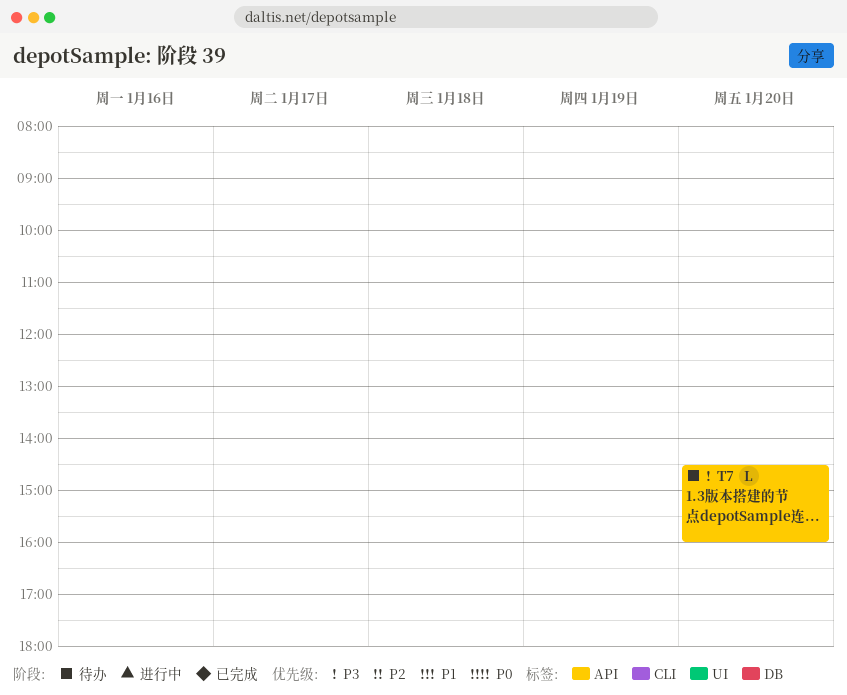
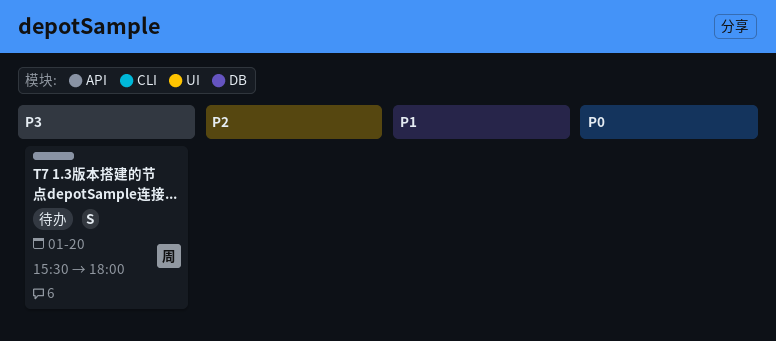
T7, estimate: L -> S
T7, begins: 14:30 -> 15:30
T7, ends: 16:00 -> 18:00

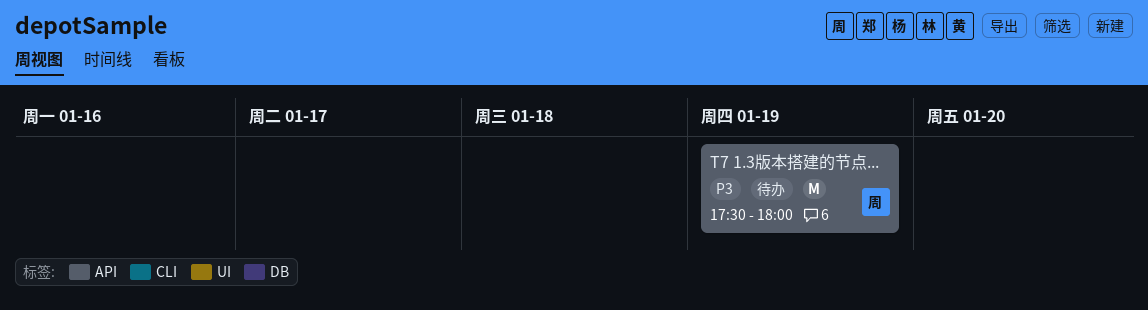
T7, estimate: S -> M
T7, day: Jan 20 -> Jan 19
T7, begins: 15:30 -> 17:30

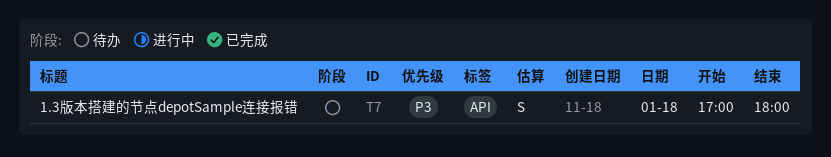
T7, estimate: M -> S
T7, day: Jan 19 -> Jan 18
T7, begins: 17:30 -> 17:00

